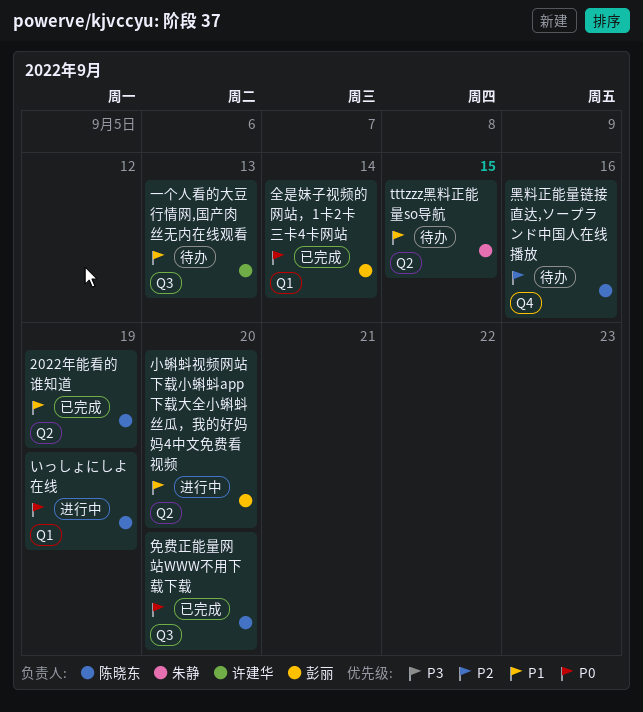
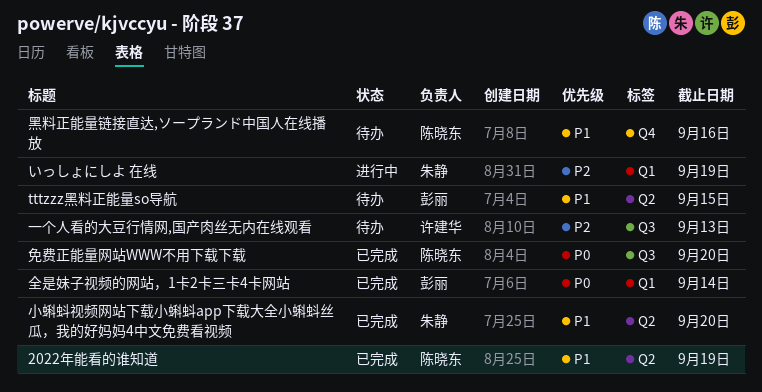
tttzzz黑料正能量so导航, owner: 朱静 -> 彭丽
いっしょにしよ 在线, owner: 陈晓东 -> 朱静
いっしょにしよ 在线, priority: P0 -> P2
一个人看的大豆行情网,国产肉丝无内在线观看, priority: P1 -> P2
小蝌蚪视频网站下载小蝌蚪app下载大全小蝌蚪丝瓜，我的好妈妈4中文免费看视频, status: 进行中 -> 已完成
小蝌蚪视频网站下载小蝌蚪app下载大全小蝌蚪丝瓜，我的好妈妈4中文免费看视频, owner: 彭丽 -> 朱静
黑料正能量链接直达,ソープランド中国人在线播放, priority: P2 -> P1

